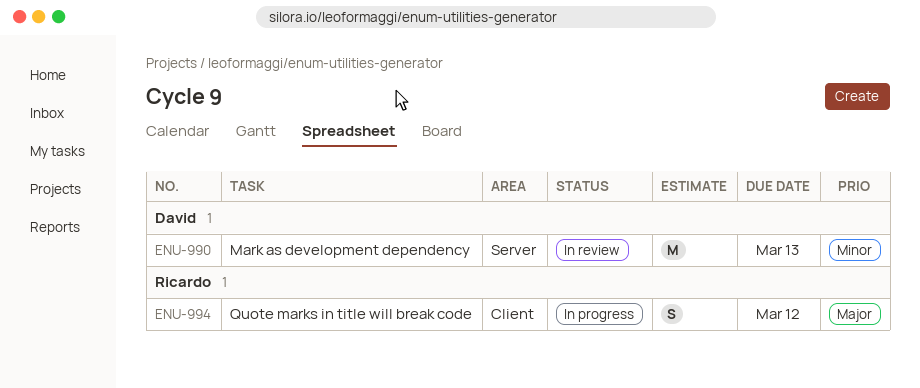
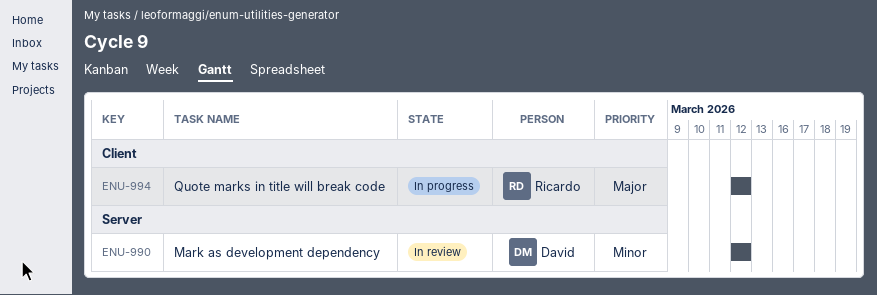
ENU-990, due: Mar 13 -> Mar 12

